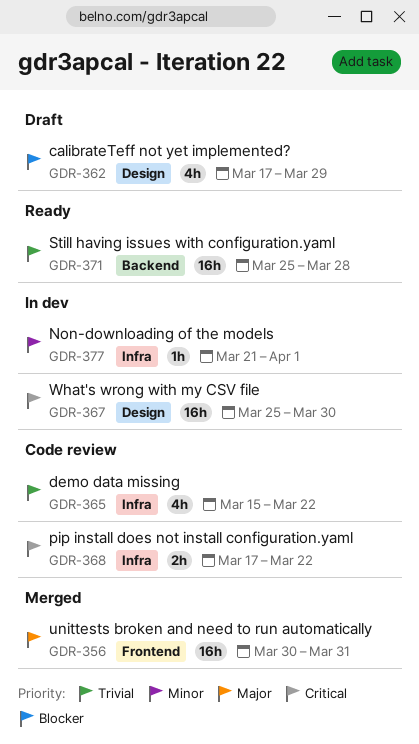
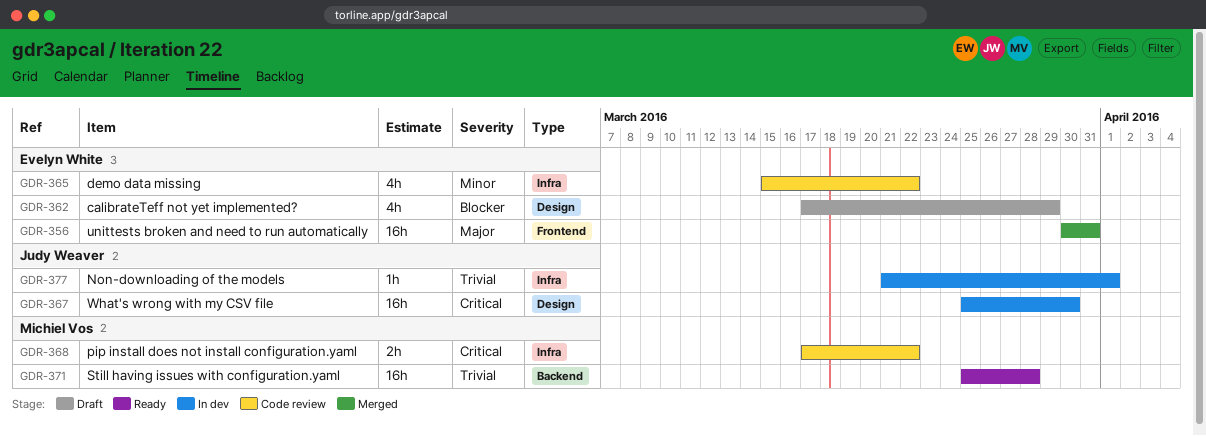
GDR-365, priority: Trivial -> Minor
GDR-377, priority: Minor -> Trivial

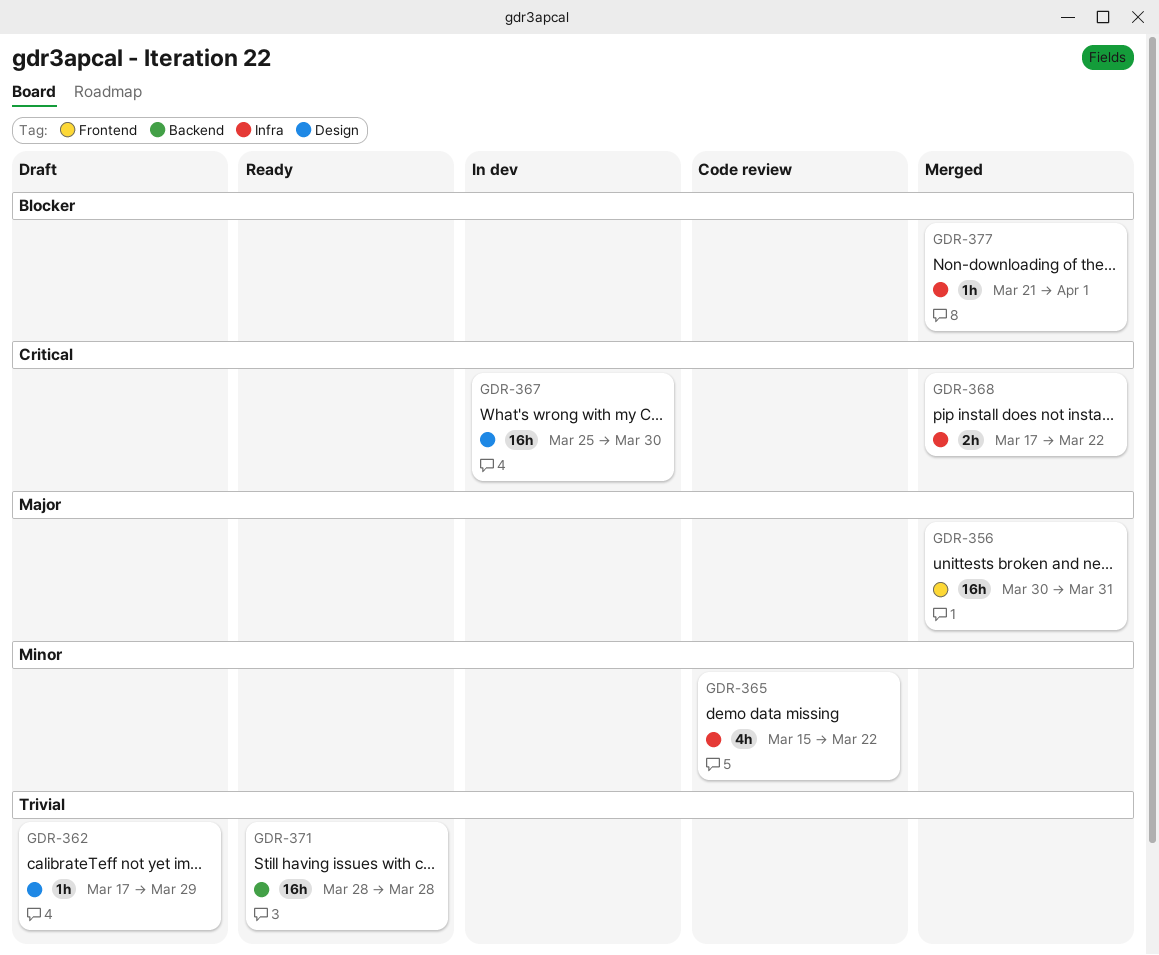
GDR-362, priority: Blocker -> Trivial
GDR-362, estimate: 4h -> 1h
GDR-368, status: Code review -> Merged
GDR-371, start: Mar 25 -> Mar 28
GDR-377, status: In dev -> Merged
GDR-377, priority: Trivial -> Blocker

